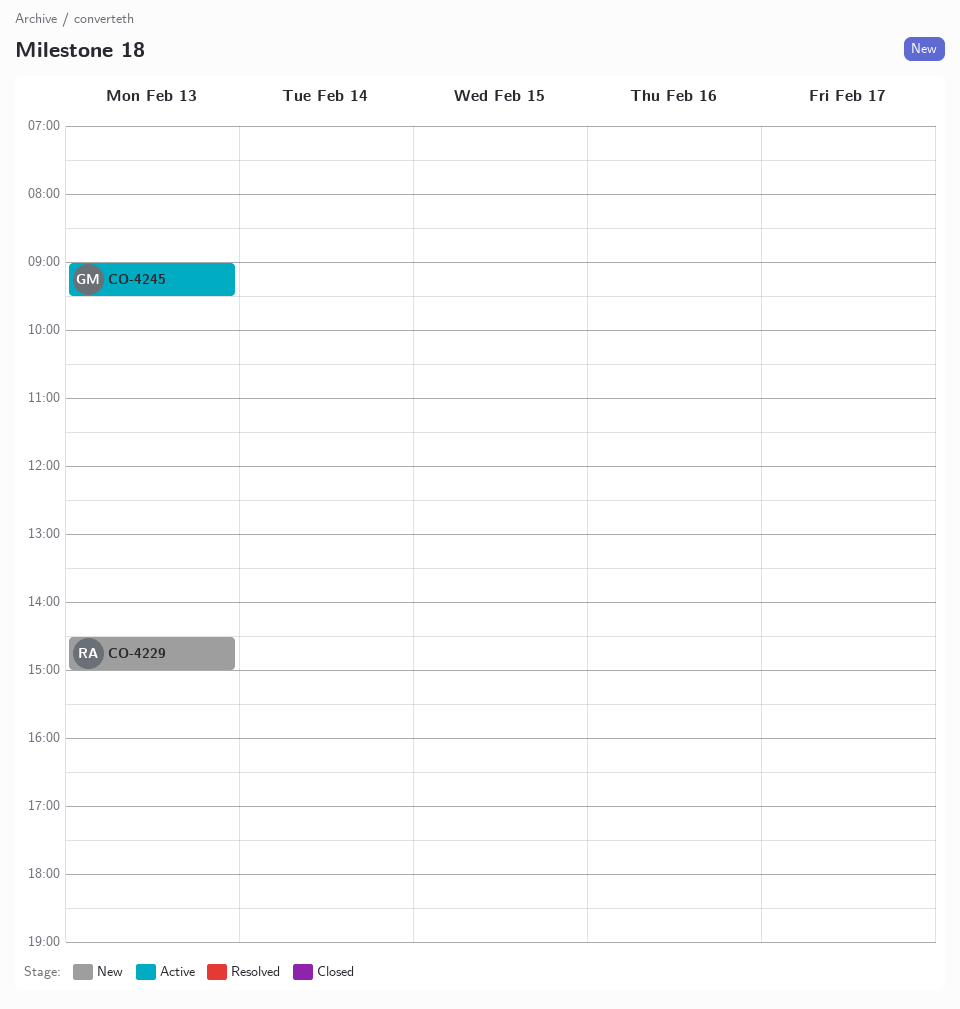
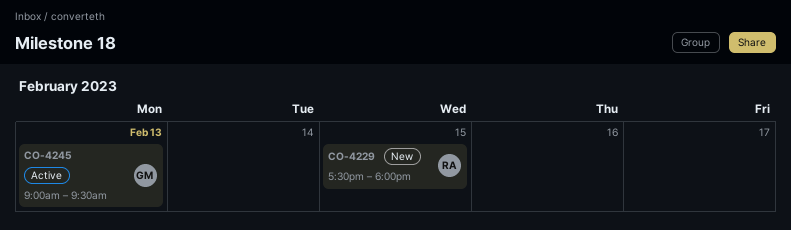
CO-4229, day: Feb 13 -> Feb 15
CO-4229, begins: 14:30 -> 17:30
CO-4229, ends: 15:00 -> 18:00

